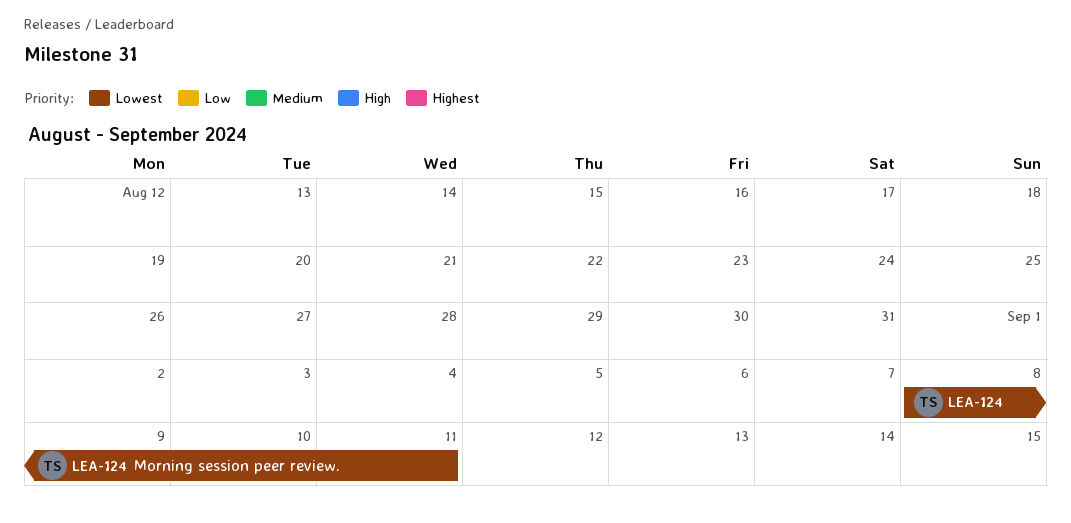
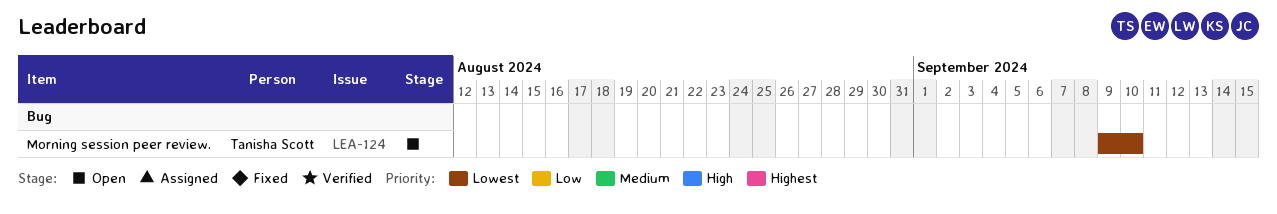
LEA-124, start: Sep 8 -> Sep 9
LEA-124, due: Sep 11 -> Sep 10

